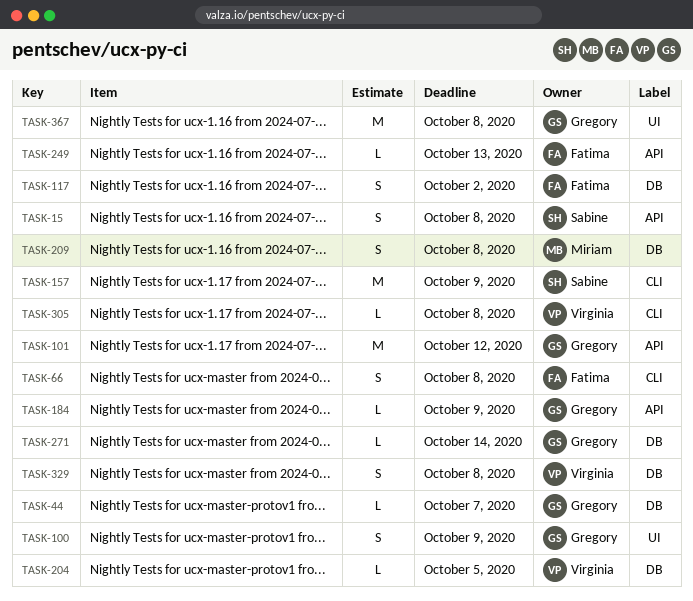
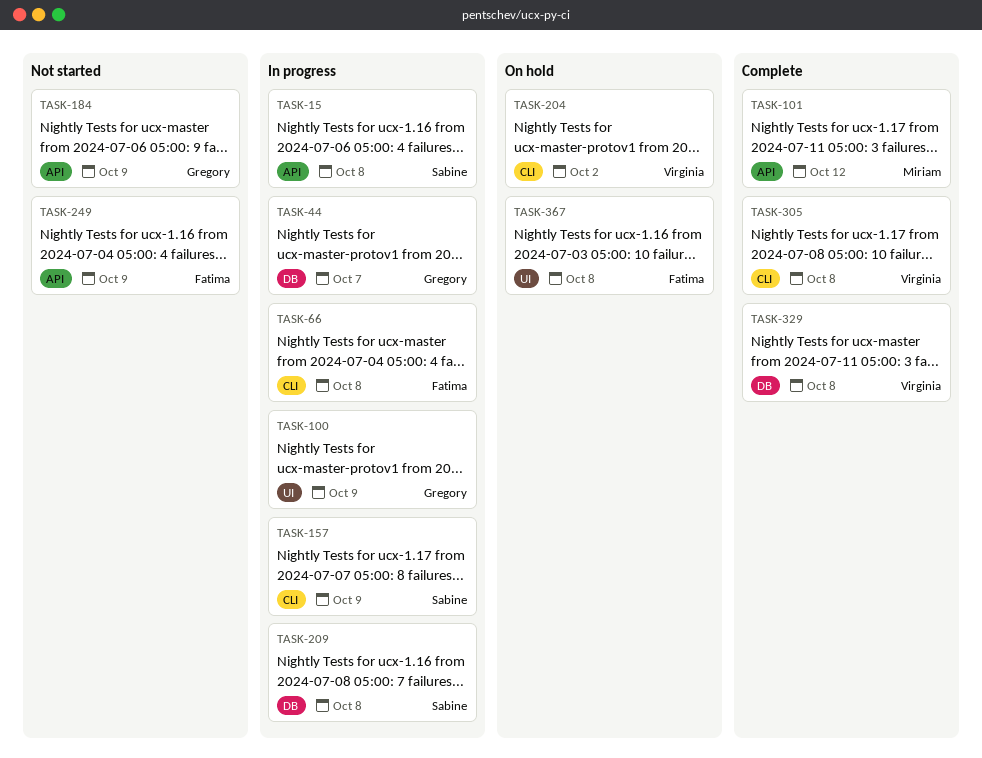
TASK-101, owner: Gregory -> Miriam
TASK-117: present -> none
TASK-204, label: DB -> CLI
TASK-204, due: Oct 5 -> Oct 2
TASK-209, owner: Miriam -> Sabine
TASK-249, due: Oct 13 -> Oct 9
TASK-271: present -> none
TASK-367, owner: Gregory -> Fatima

